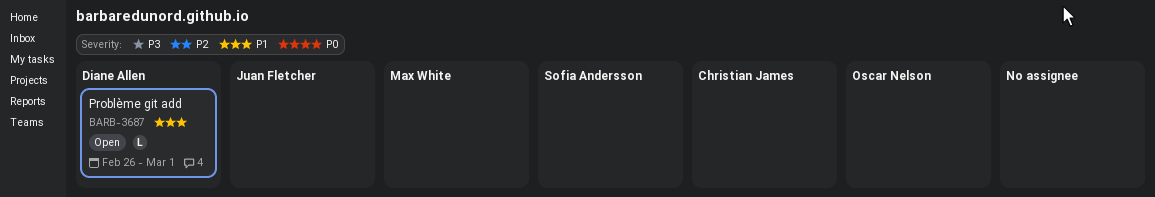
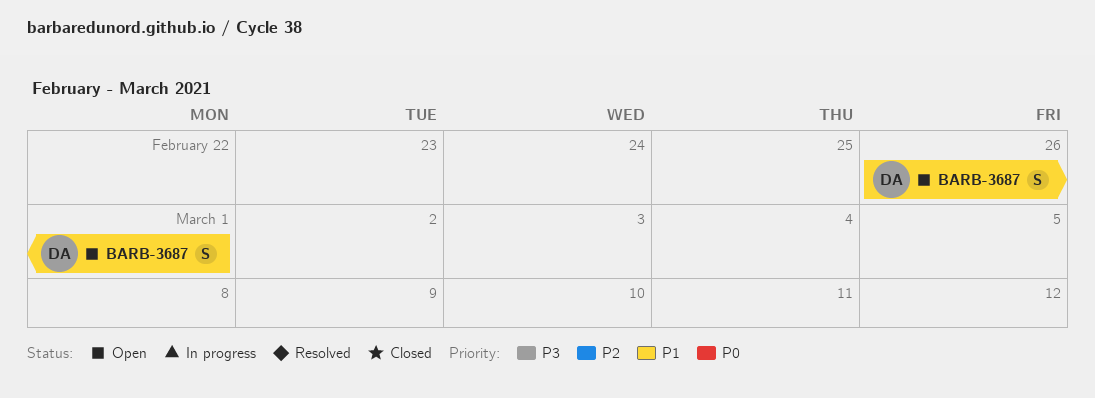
BARB-3687, estimate: L -> S

